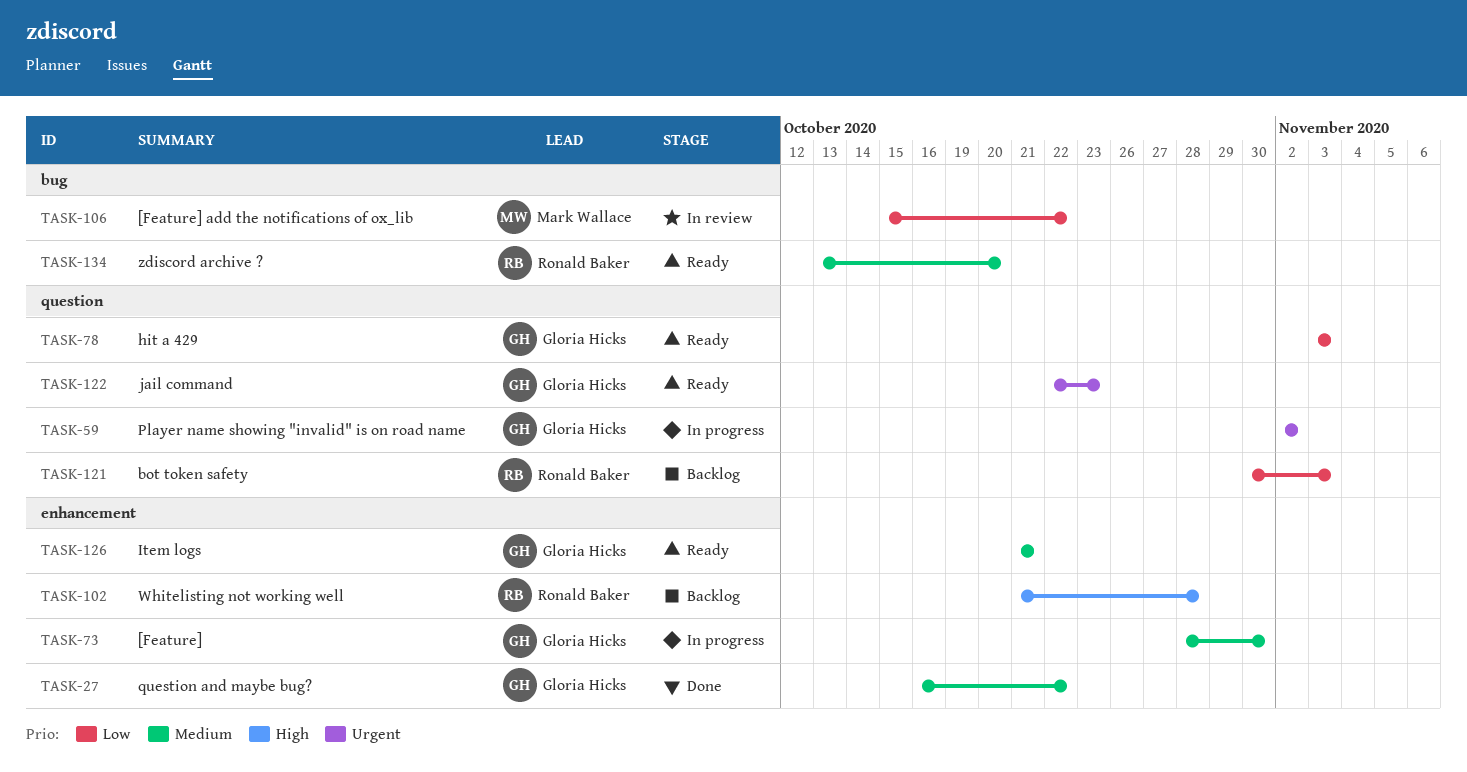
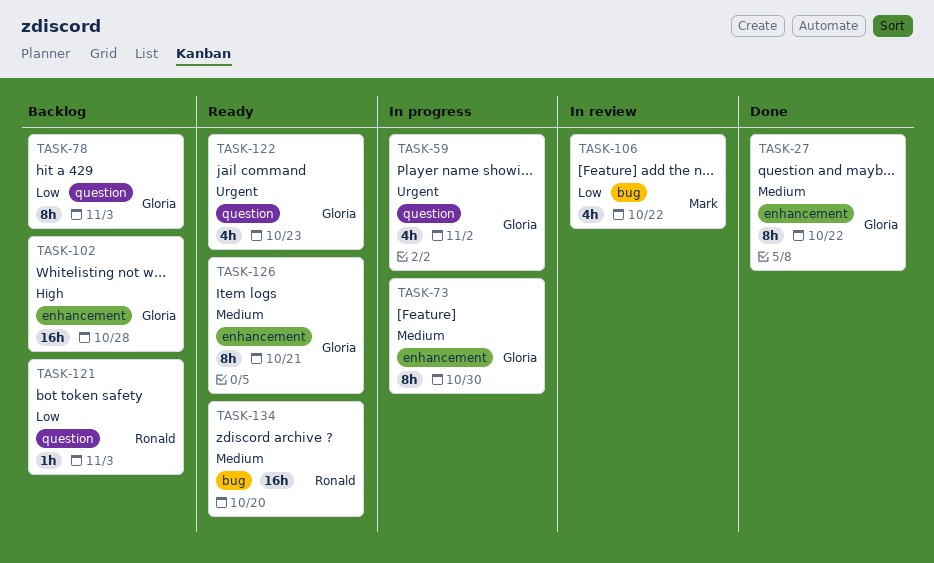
TASK-78, status: Ready -> Backlog
TASK-102, owner: Ronald Baker -> Gloria Hicks

